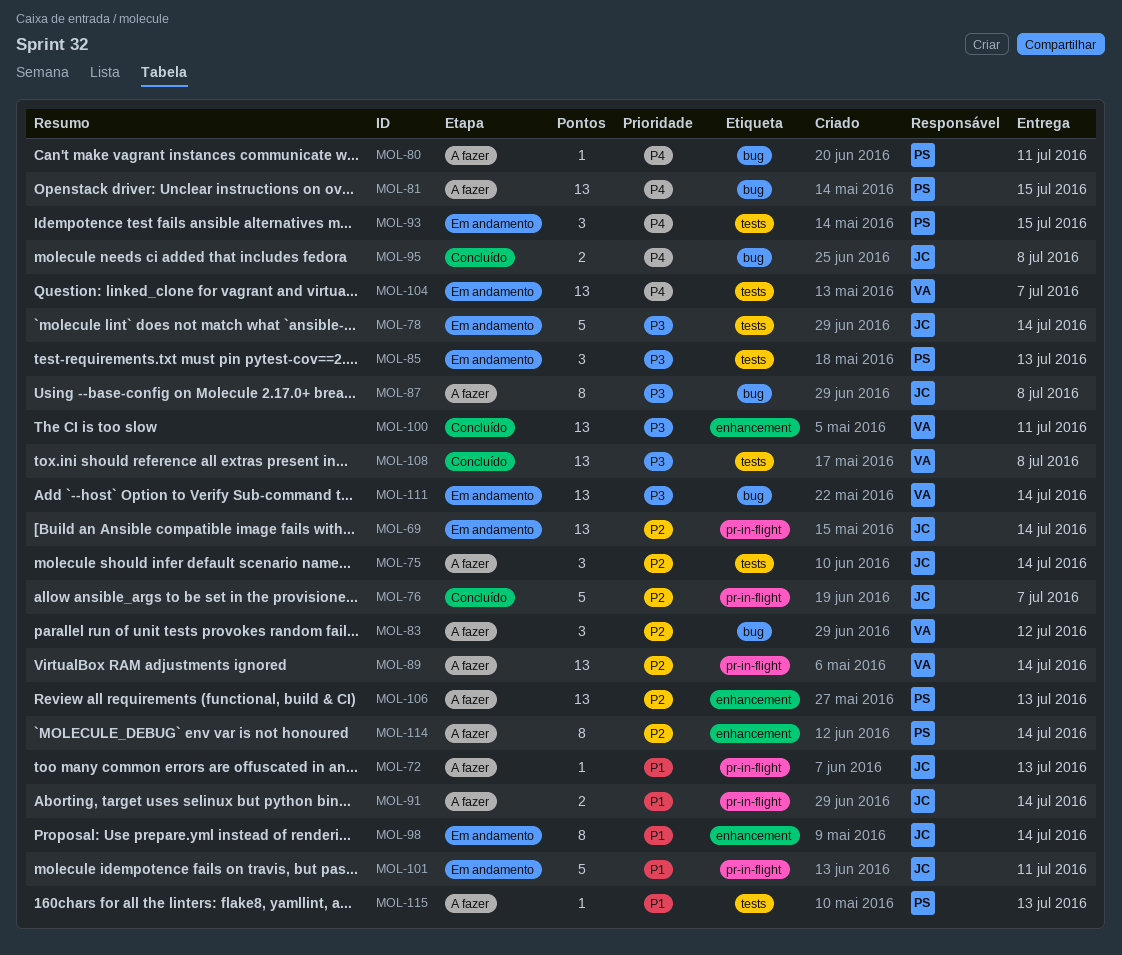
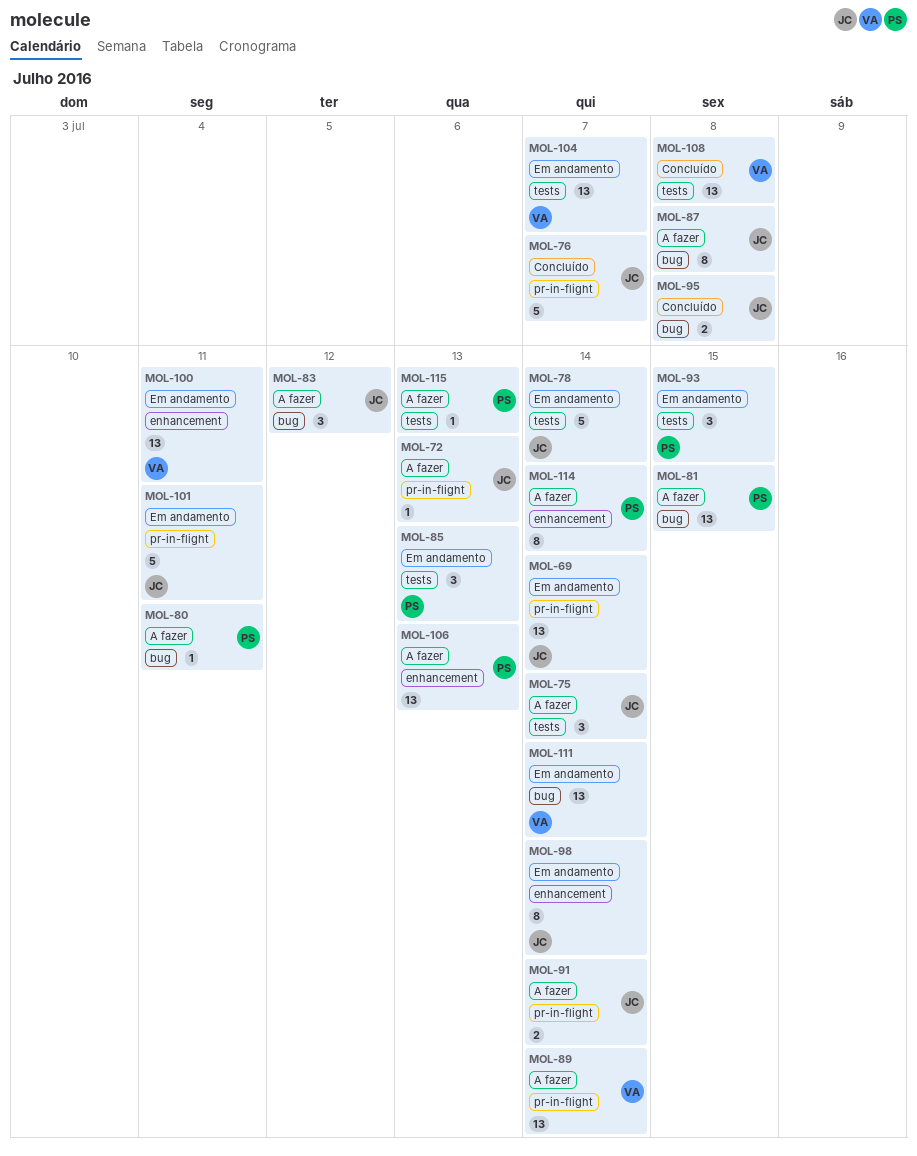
MOL-83, owner: VA -> JC
MOL-100, status: Concluído -> Em andamento

